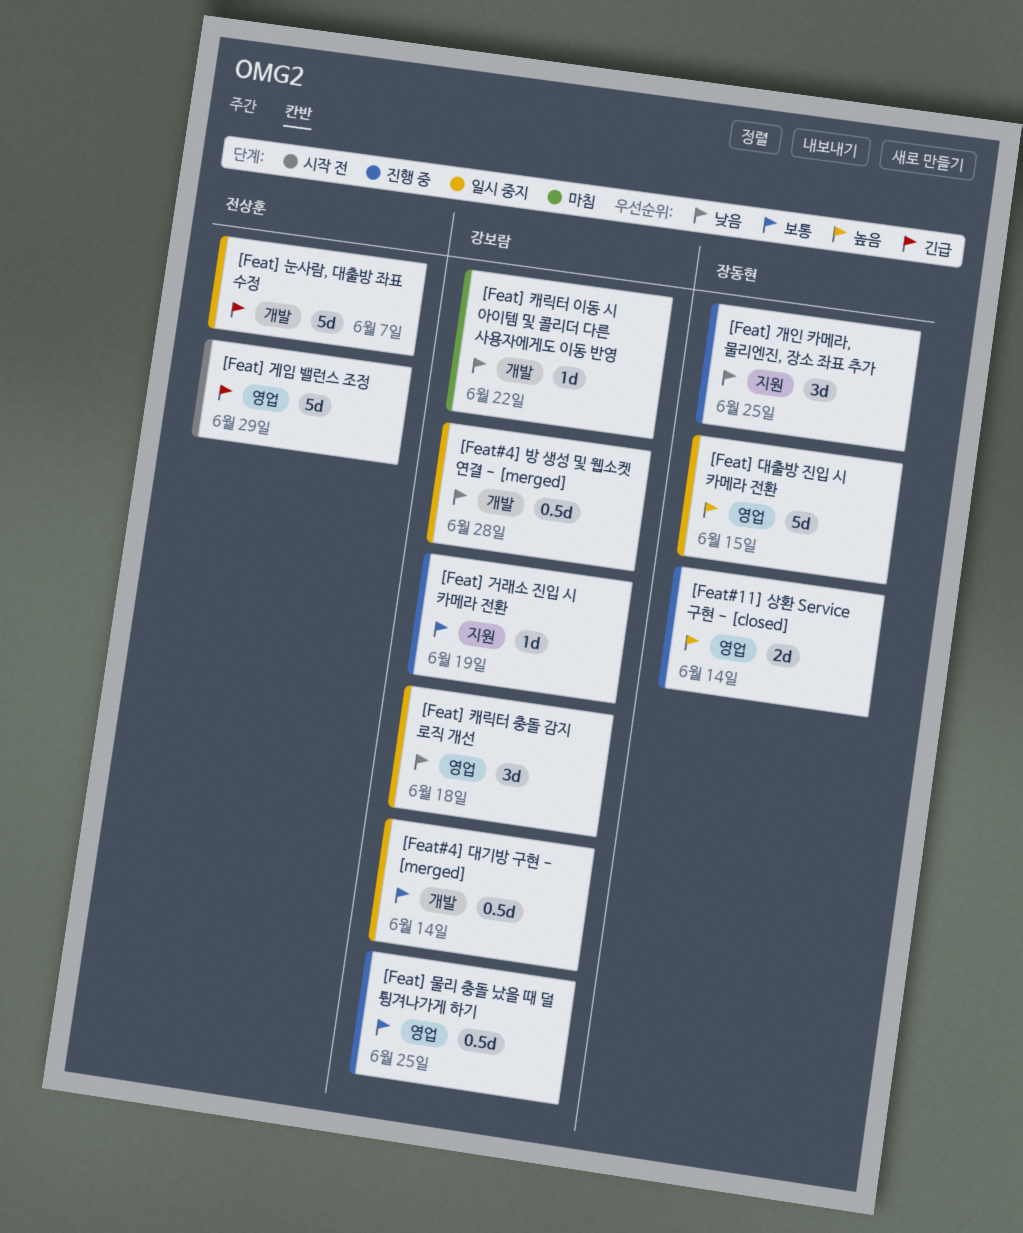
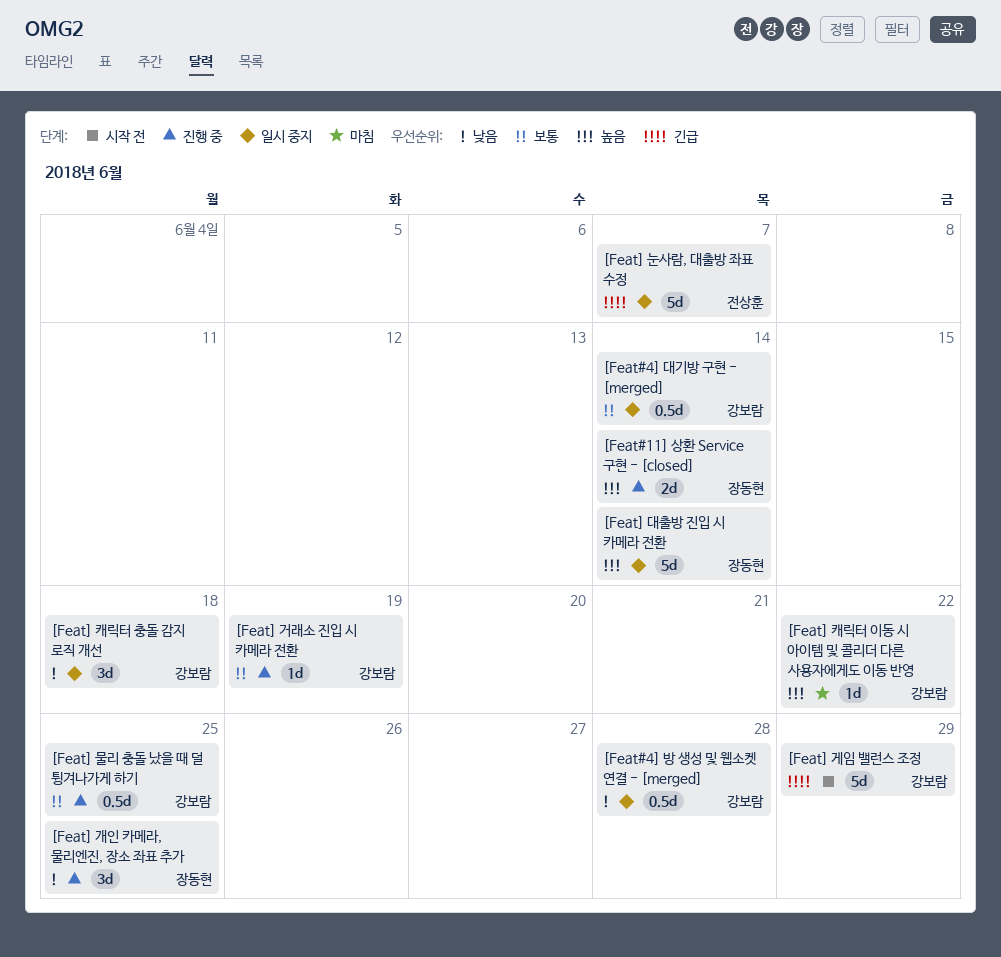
[Feat] 게임 밸런스 조정, owner: 전상훈 -> 강보람
[Feat] 대출방 진입 시 카메라 전환, due: Jun 15 -> Jun 14
[Feat] 캐릭터 이동 시 아이템 및 콜리더 다른 사용자에게도 이동 반영, priority: 낮음 -> 높음

